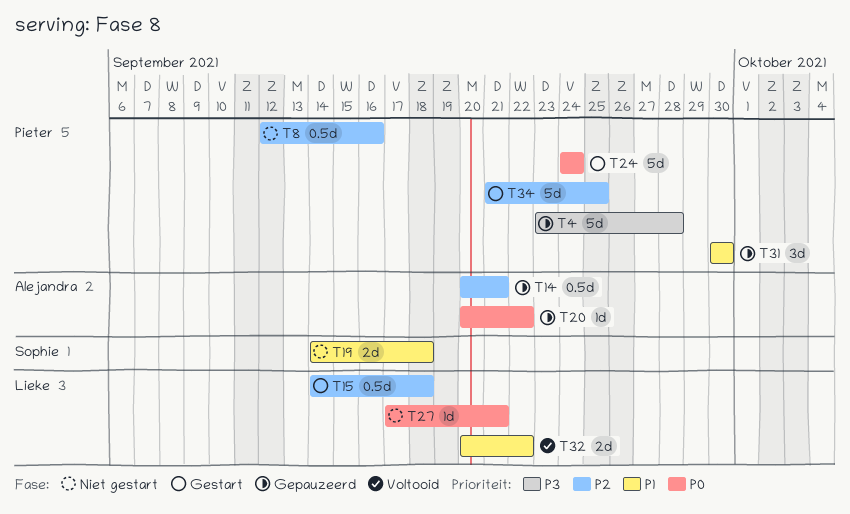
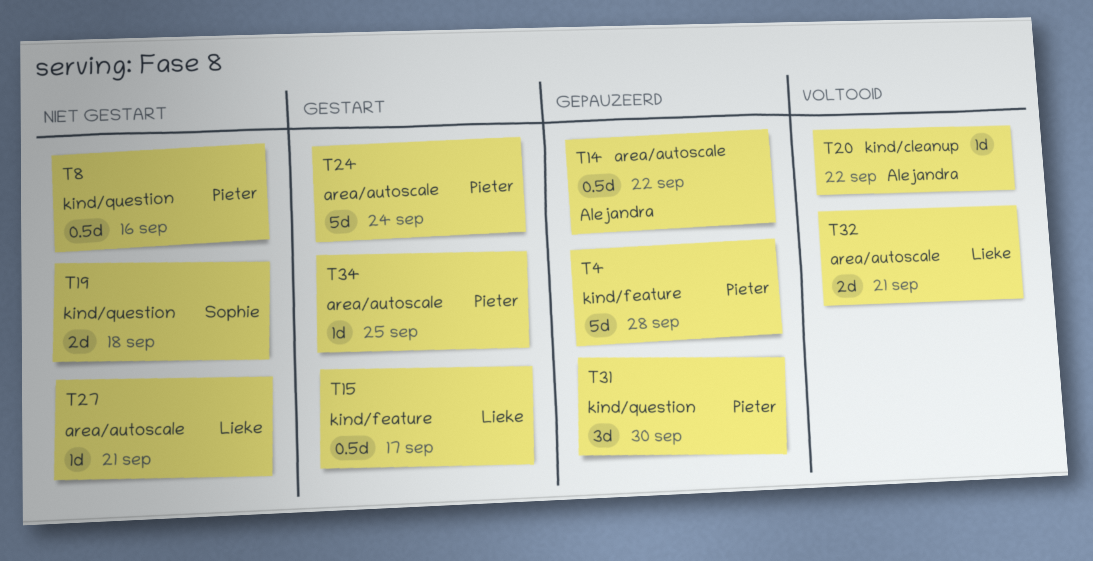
T14, due: Sep 21 -> Sep 22
T15, due: Sep 18 -> Sep 17
T20, status: Gepauzeerd -> Voltooid
T32, due: Sep 22 -> Sep 21
T34, estimate: 5d -> 1d

